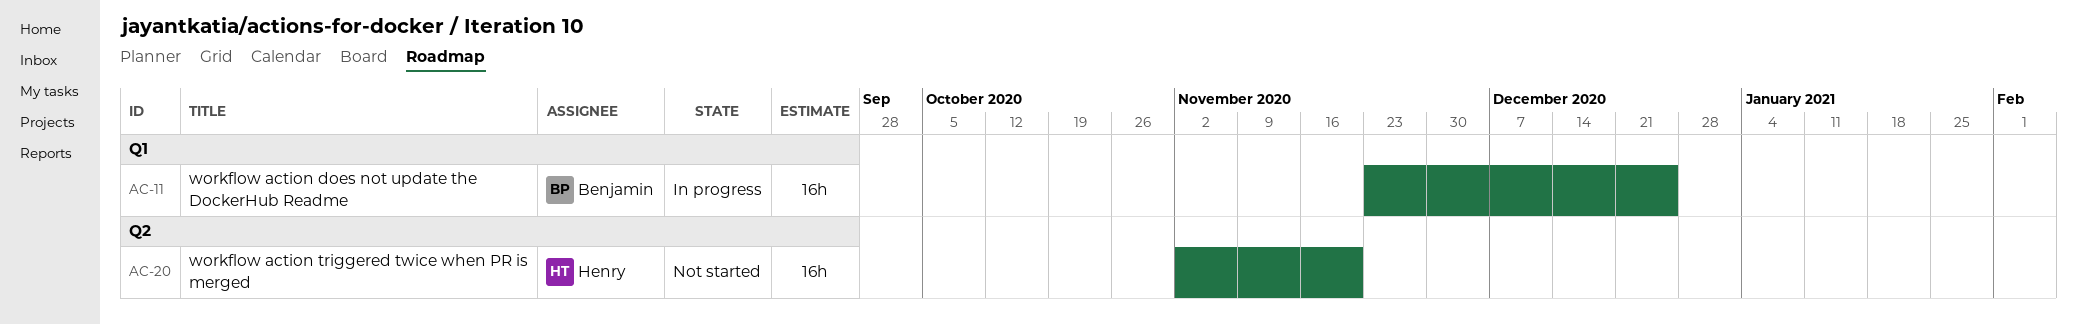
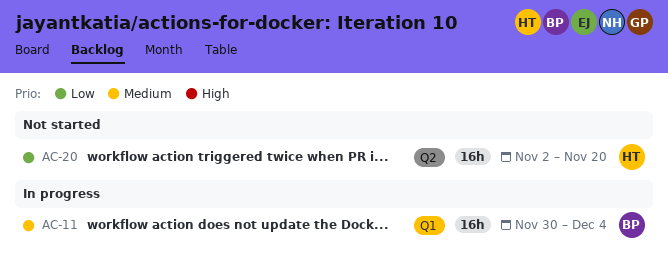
AC-11, start: Nov 23 -> Nov 30
AC-11, due: Dec 25 -> Dec 4

